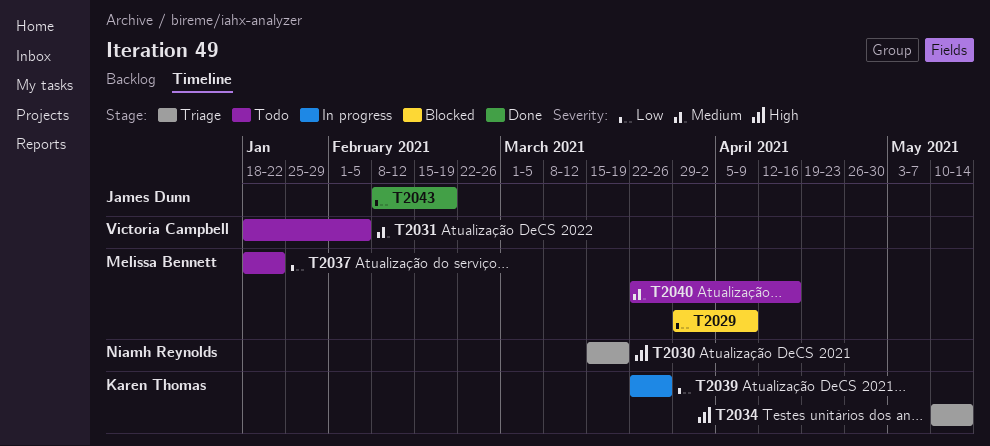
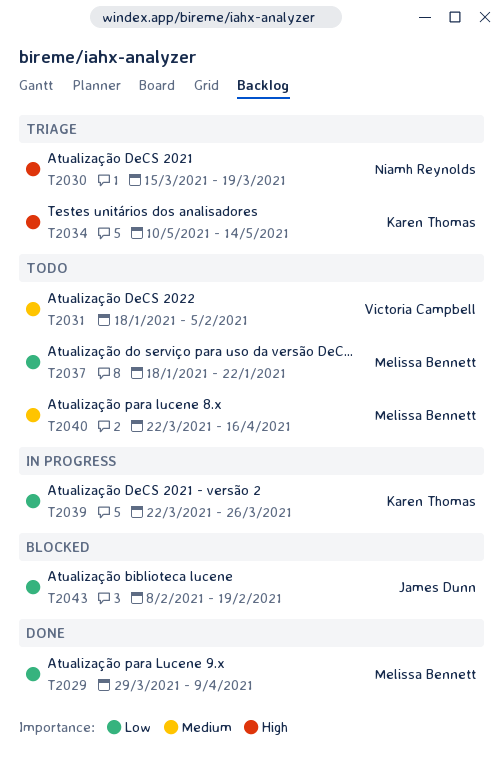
T2029, status: Blocked -> Done
T2043, status: Done -> Blocked

